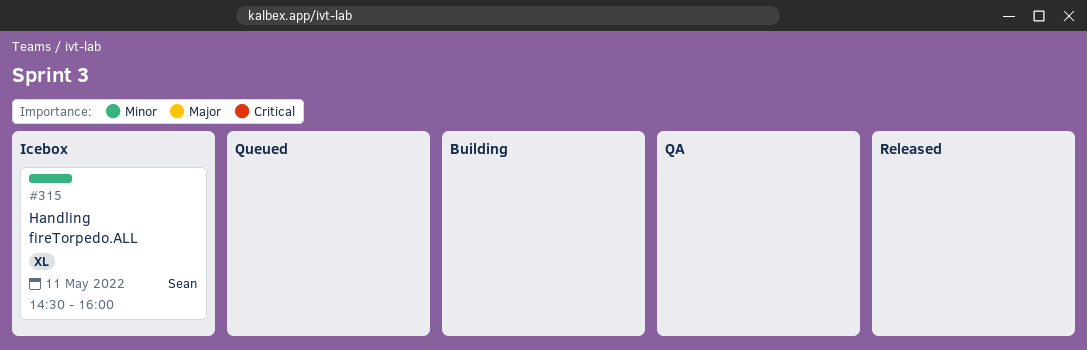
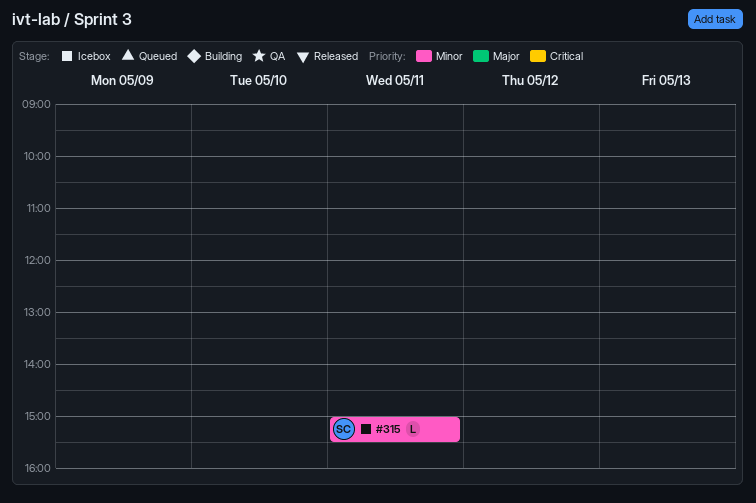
#315, estimate: XL -> L
#315, begins: 14:30 -> 15:00
#315, ends: 16:00 -> 15:30

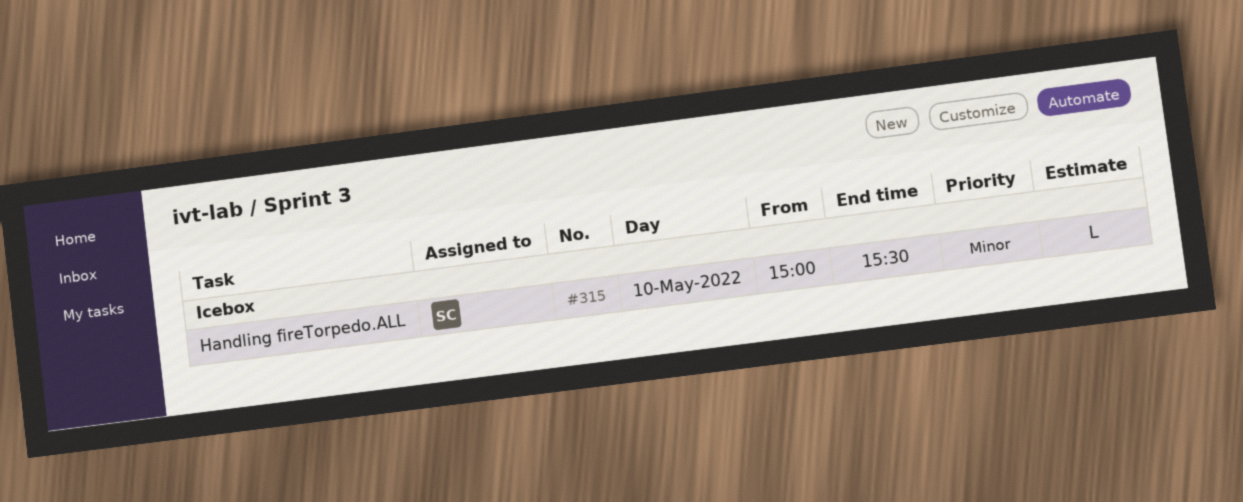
#315, day: May 11 -> May 10

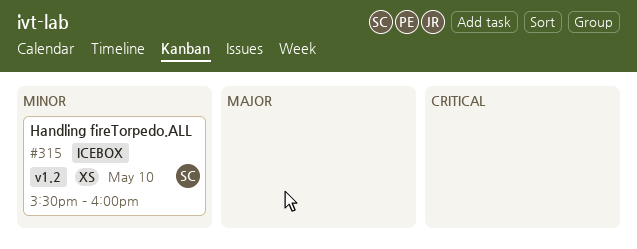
#315, estimate: L -> XS
#315, begins: 15:00 -> 15:30
#315, ends: 15:30 -> 16:00

